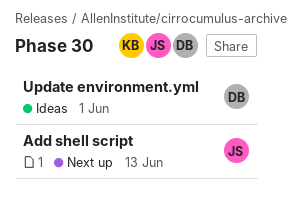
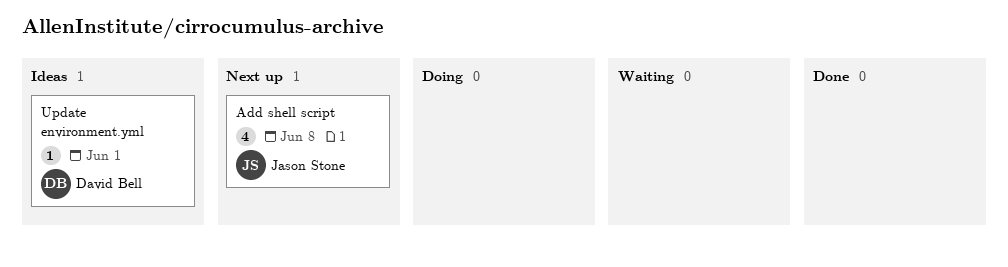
Add shell script, due: Jun 13 -> Jun 8

